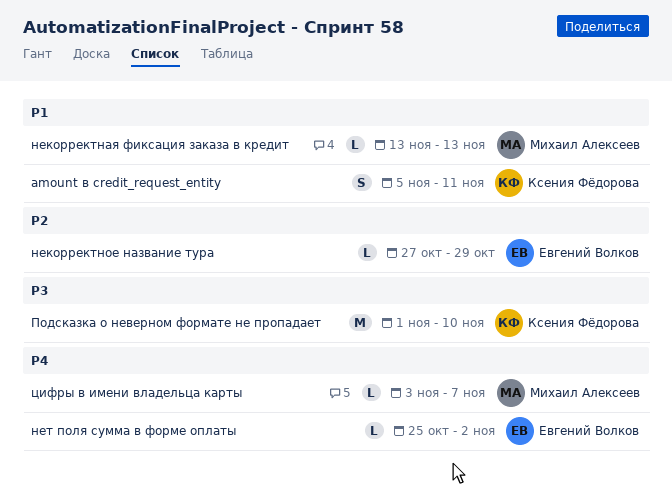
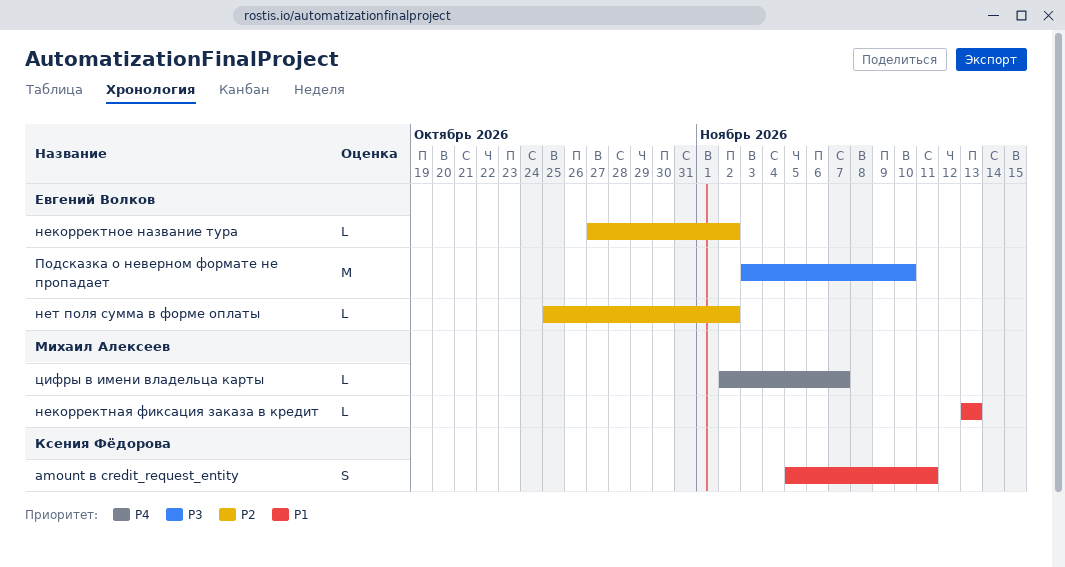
некорректное название тура, due: Oct 29 -> Nov 2
нет поля сумма в форме оплаты, priority: P4 -> P2
Подсказка о неверном формате не пропадает, owner: Ксения Фёдорова -> Евгений Волков
Подсказка о неверном формате не пропадает, start: Nov 1 -> Nov 3
цифры в имени владельца карты, start: Nov 3 -> Nov 2

